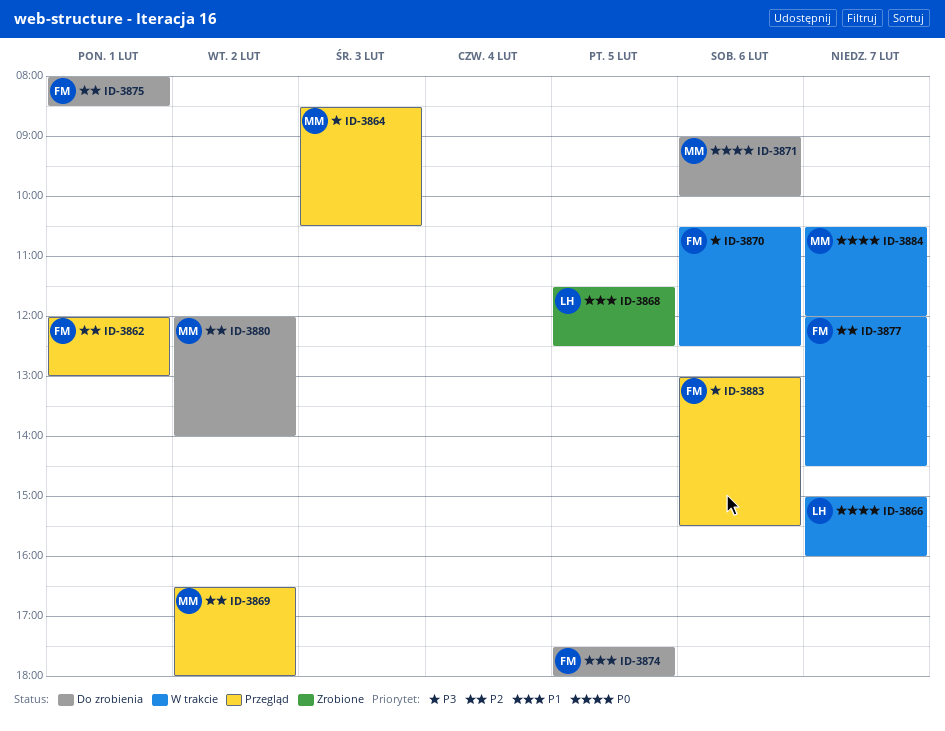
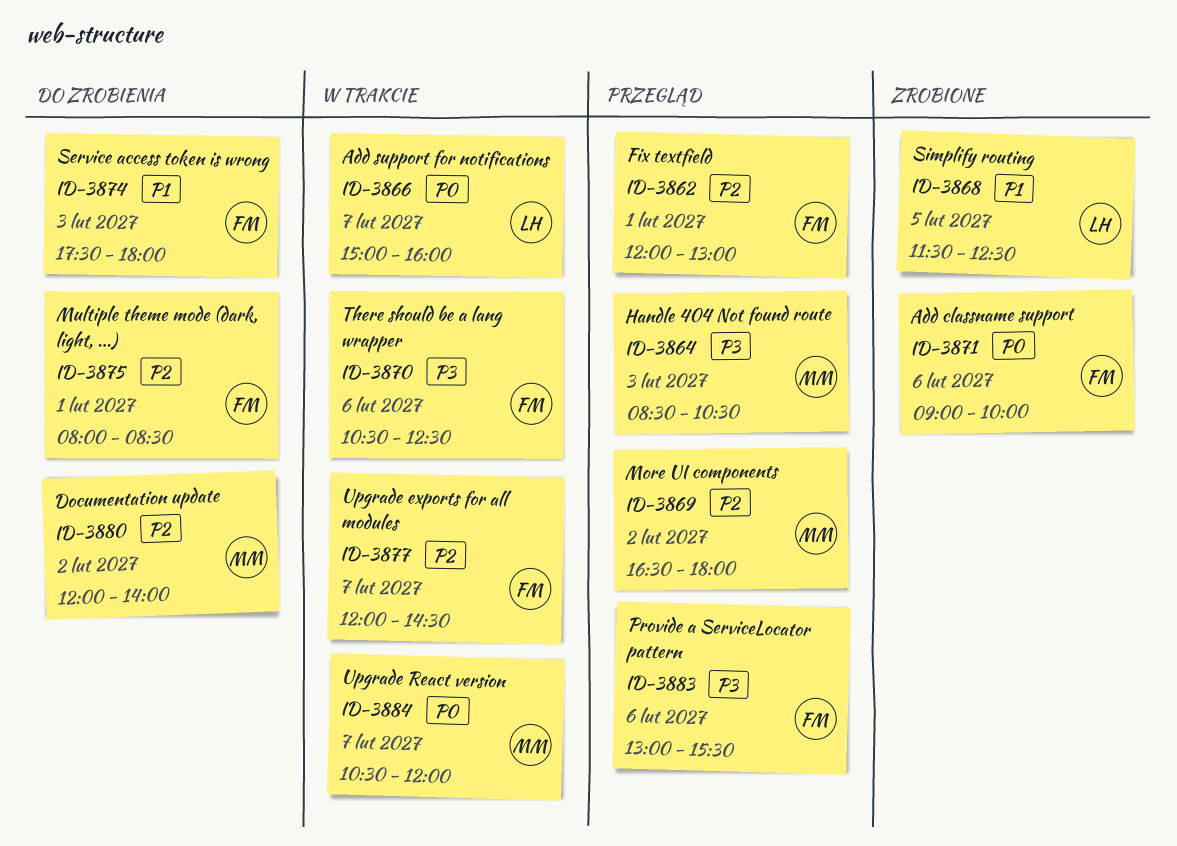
ID-3871, status: Do zrobienia -> Zrobione
ID-3871, owner: MM -> FM
ID-3874, day: Feb 5 -> Feb 3

